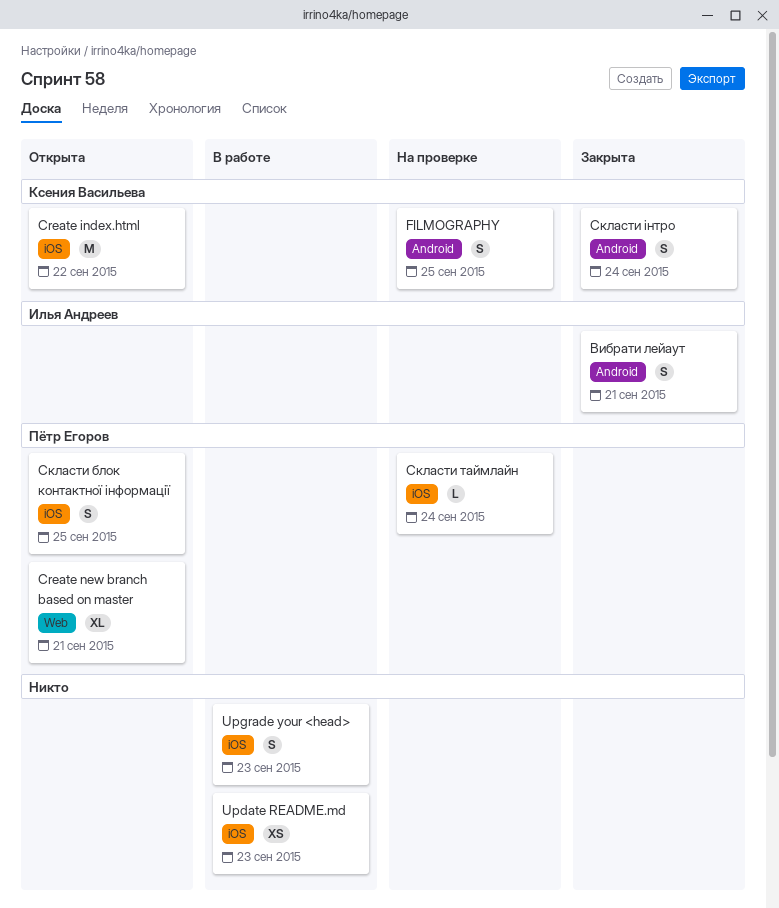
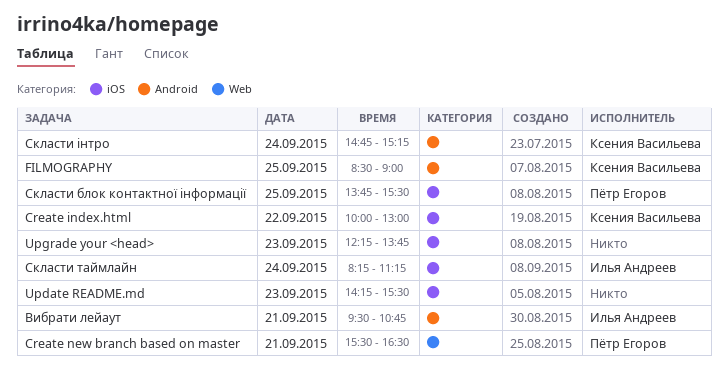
Скласти таймлайн, owner: Пётр Егоров -> Илья Андреев

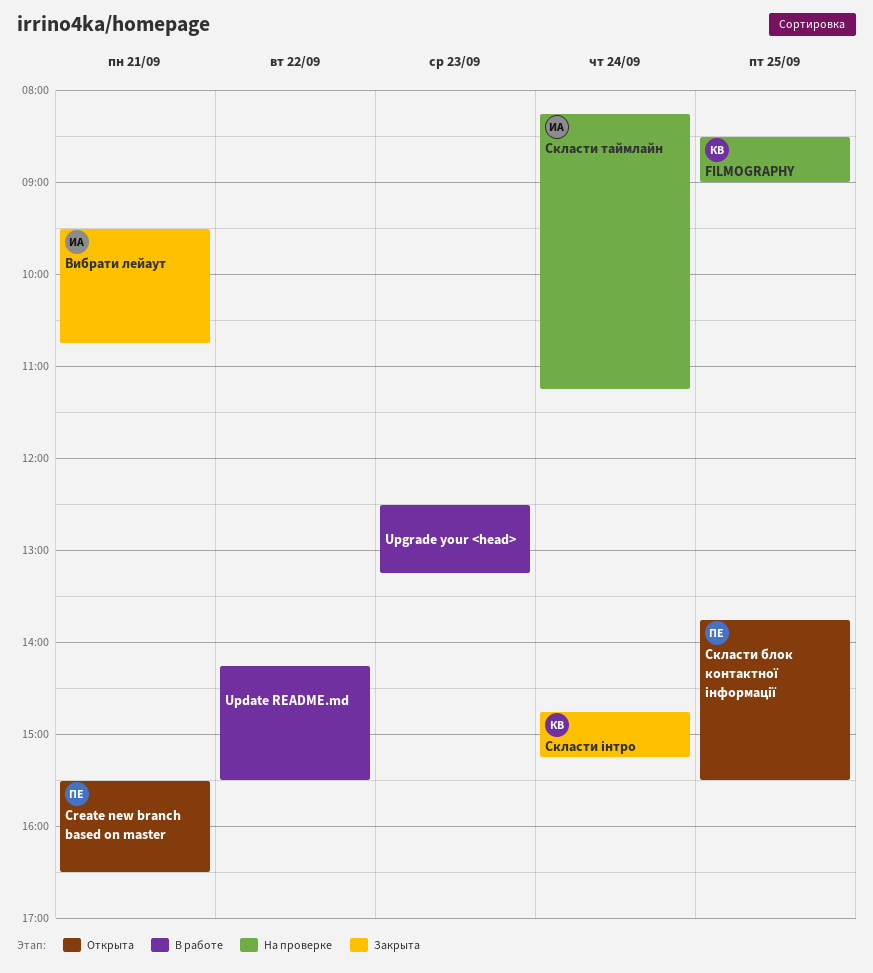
Create index.html: present -> none
Update README.md, day: Sep 23 -> Sep 22
Upgrade your <head>, begins: 12:15 -> 12:30
Upgrade your <head>, ends: 13:45 -> 13:15

